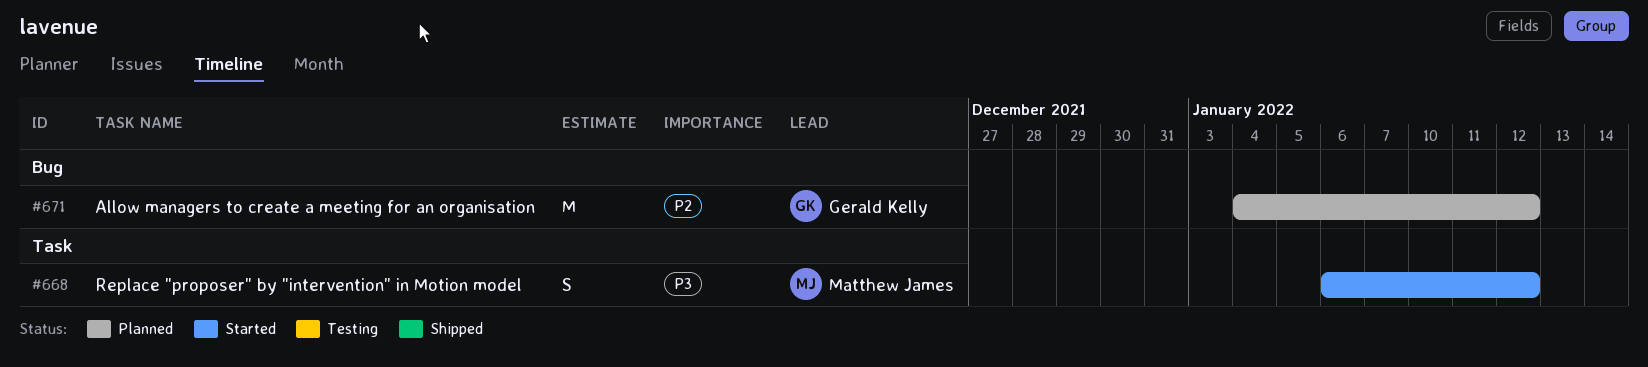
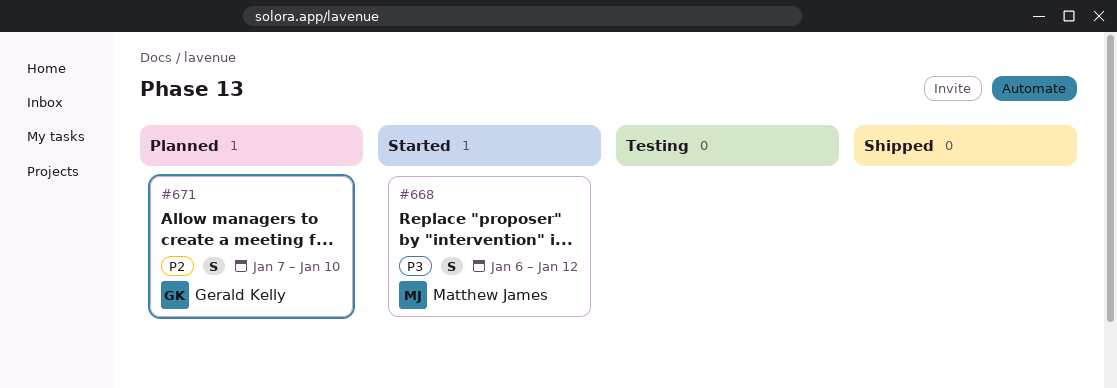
#671, estimate: M -> S
#671, start: Jan 4 -> Jan 7
#671, due: Jan 12 -> Jan 10

